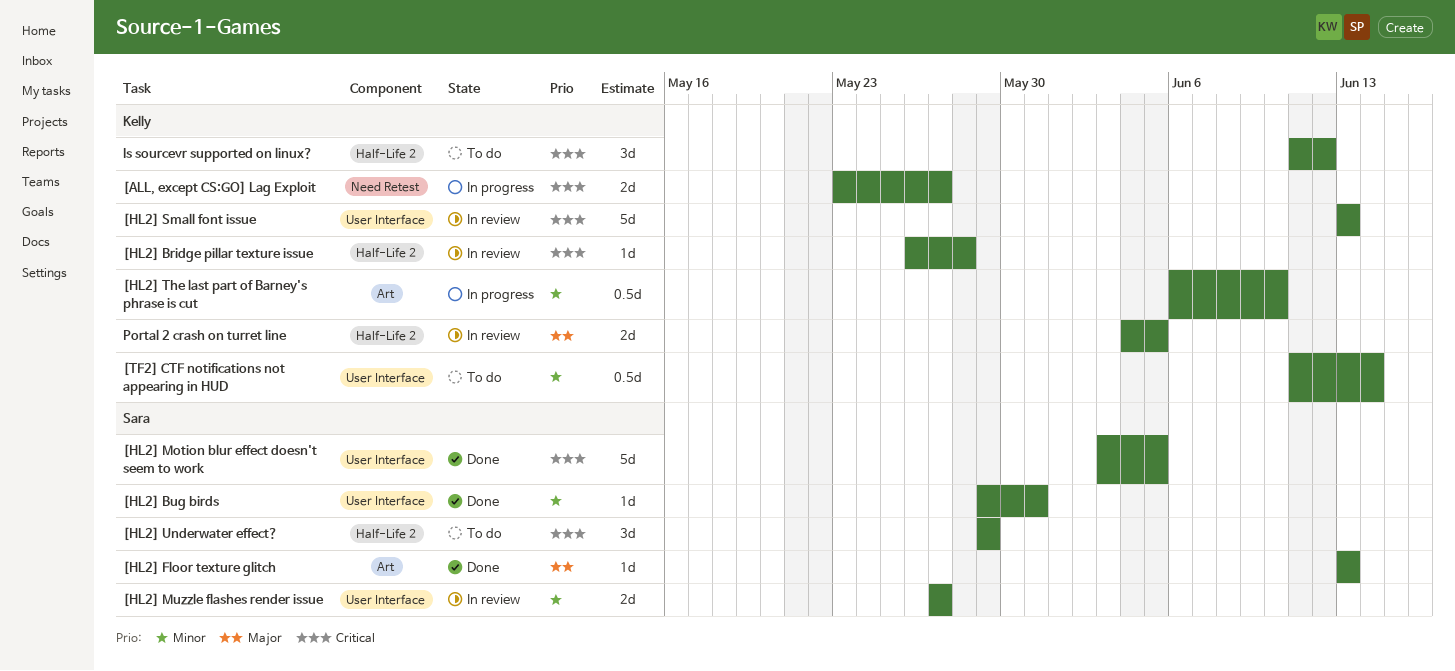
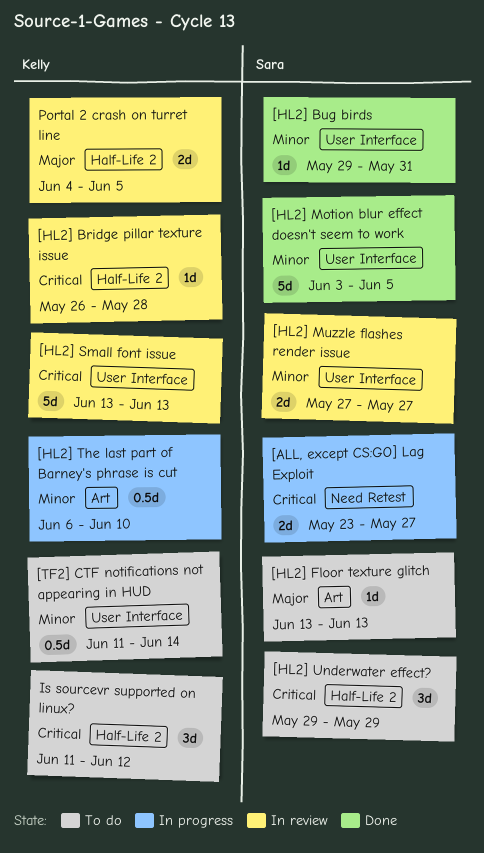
[ALL, except CS:GO] Lag Exploit, owner: Kelly -> Sara
[HL2] Floor texture glitch, status: Done -> To do
[HL2] Motion blur effect doesn't seem to work, priority: Critical -> Minor

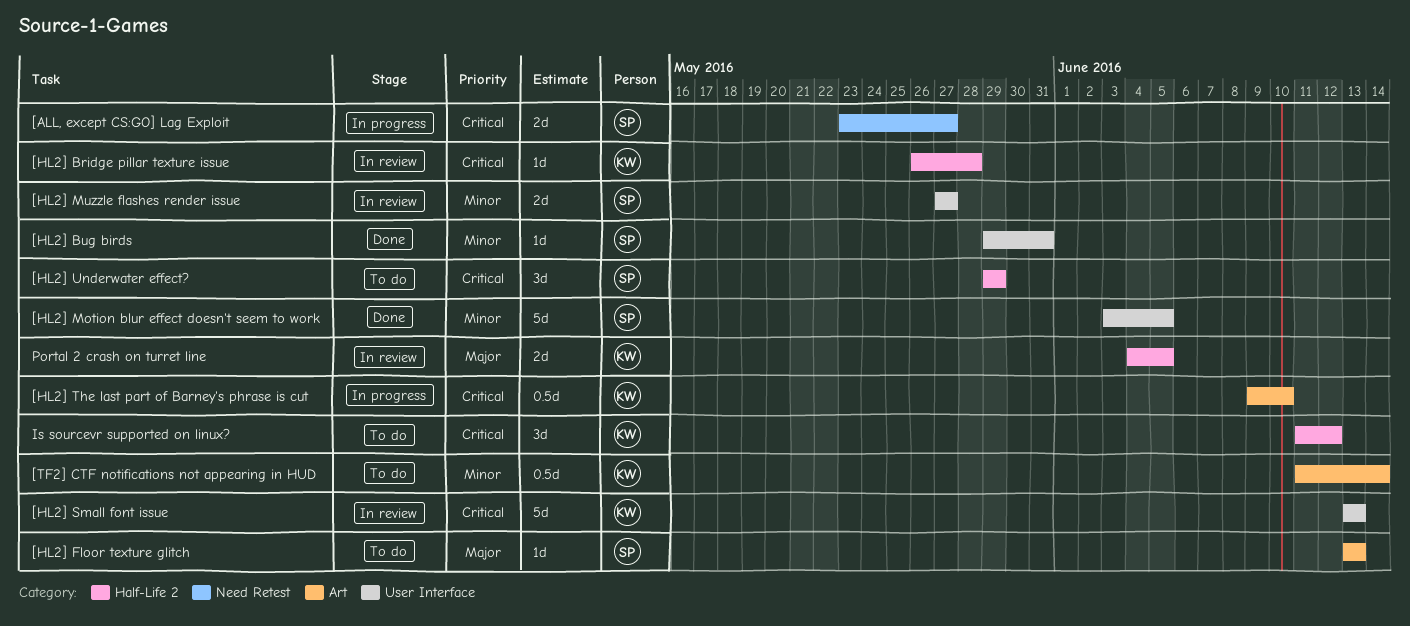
[HL2] The last part of Barney's phrase is cut, priority: Minor -> Critical
[HL2] The last part of Barney's phrase is cut, start: Jun 6 -> Jun 9
[TF2] CTF notifications not appearing in HUD, label: User Interface -> Art

